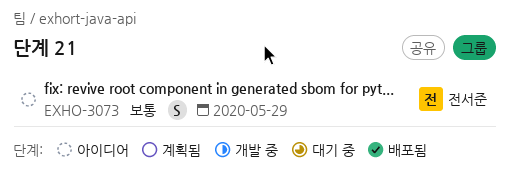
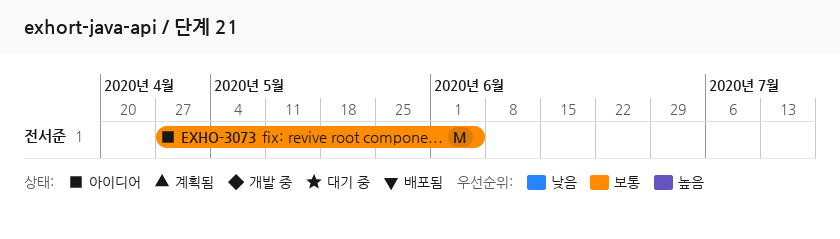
EXHO-3073, estimate: S -> M
EXHO-3073, due: May 29 -> Jun 5

